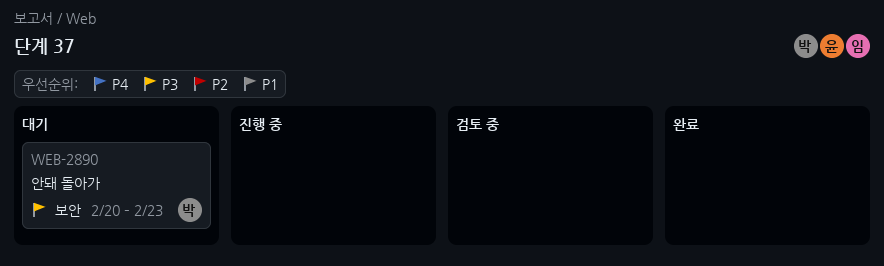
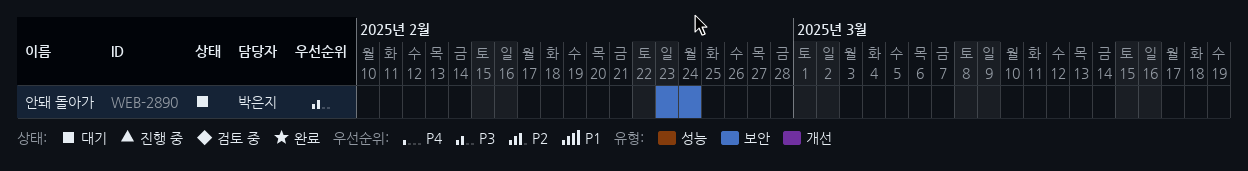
WEB-2890, start: Feb 20 -> Feb 23
WEB-2890, due: Feb 23 -> Feb 24

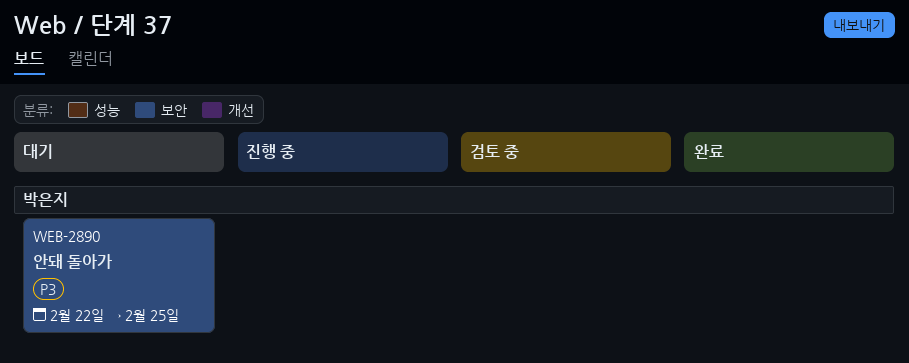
WEB-2890, start: Feb 23 -> Feb 22
WEB-2890, due: Feb 24 -> Feb 25

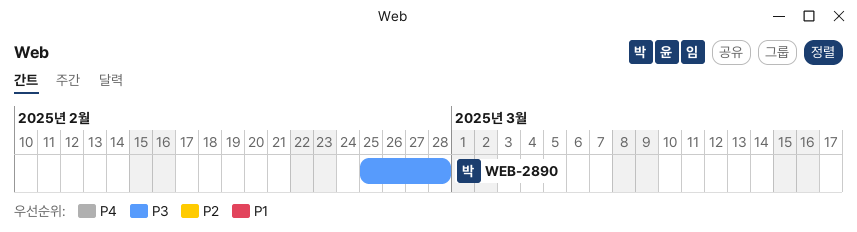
WEB-2890, start: Feb 22 -> Feb 25
WEB-2890, due: Feb 25 -> Feb 28

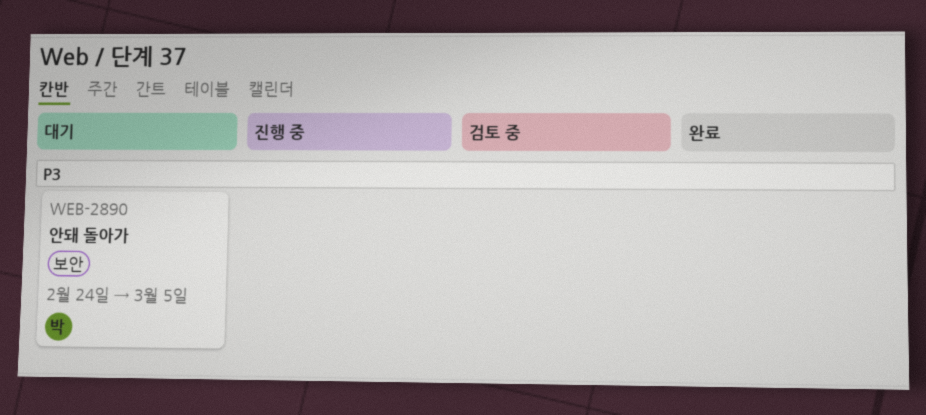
WEB-2890, start: Feb 25 -> Feb 24
WEB-2890, due: Feb 28 -> Mar 5

